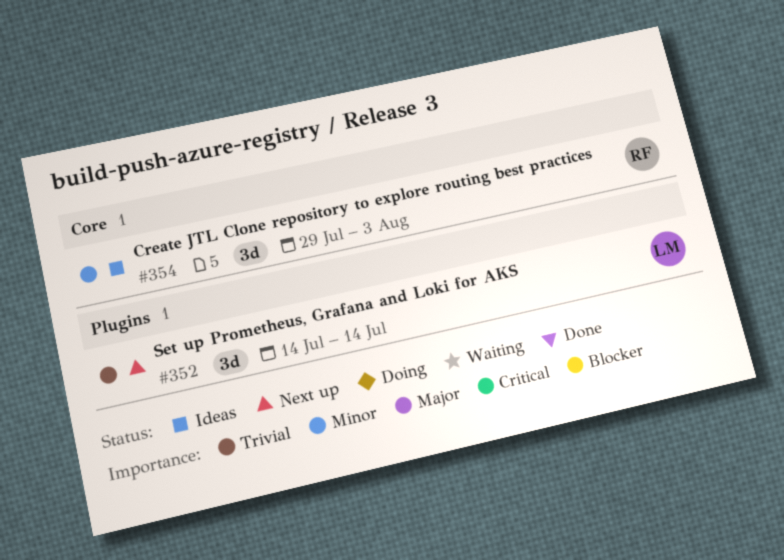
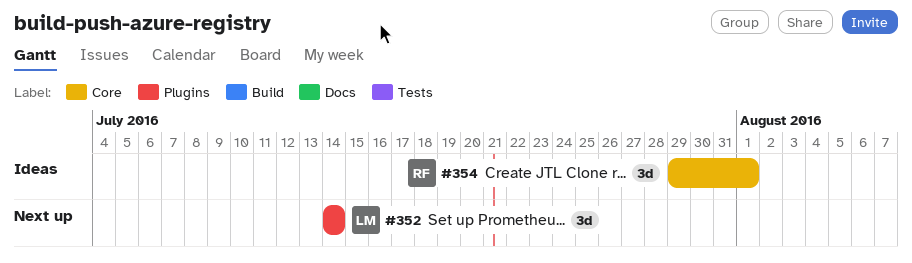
#354, due: Aug 3 -> Aug 1

